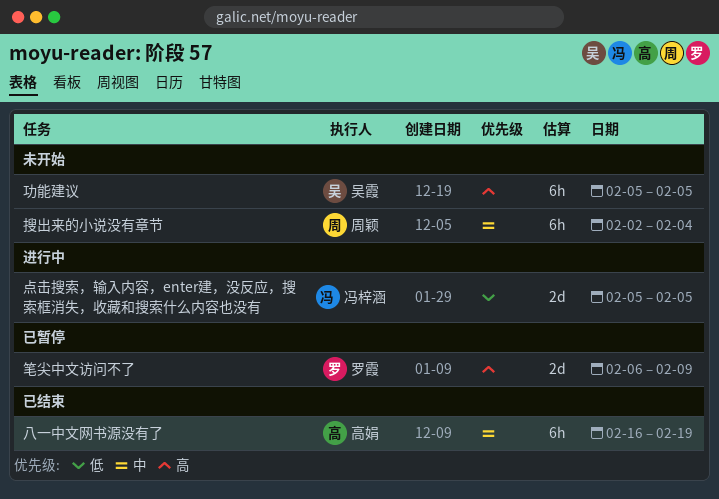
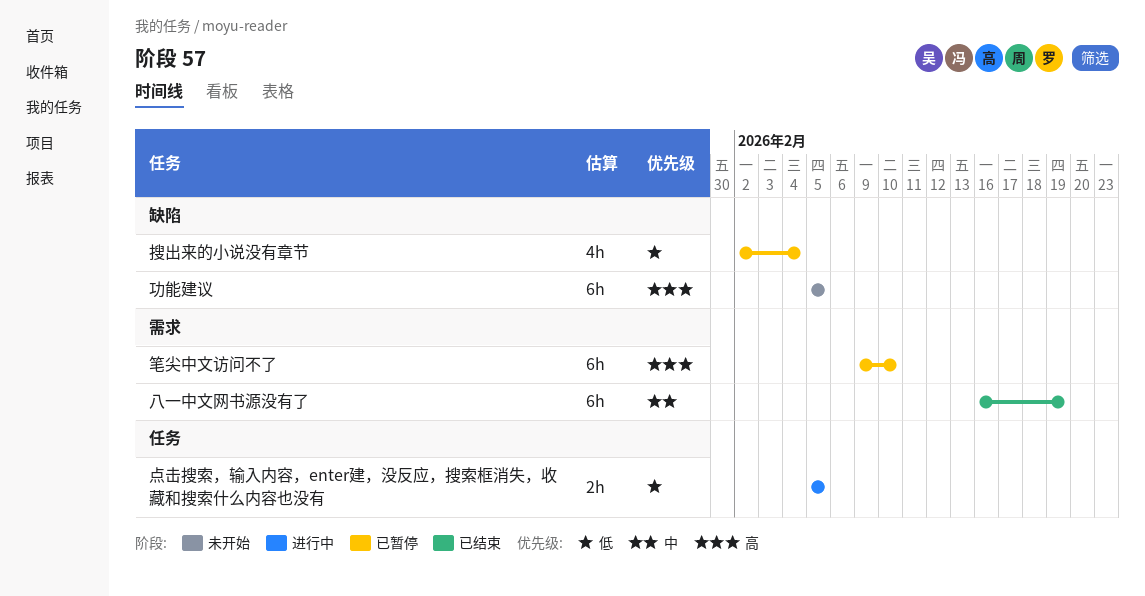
搜出来的小说没有章节, status: 未开始 -> 已暂停
搜出来的小说没有章节, priority: 中 -> 低
搜出来的小说没有章节, estimate: 6h -> 4h
点击搜索，输入内容，enter建，没反应，搜索框消失，收藏和搜索什么内容也没有, estimate: 2d -> 2h
笔尖中文访问不了, estimate: 2d -> 6h
笔尖中文访问不了, start: Feb 6 -> Feb 9
笔尖中文访问不了, due: Feb 9 -> Feb 10

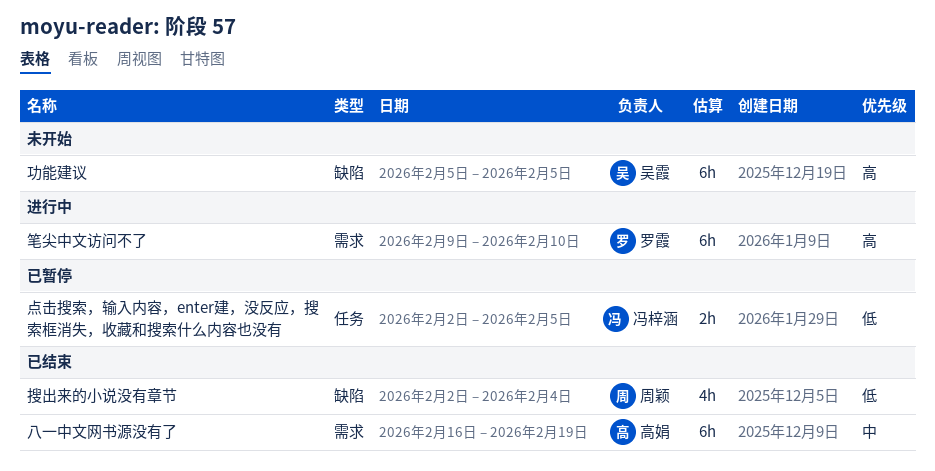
搜出来的小说没有章节, status: 已暂停 -> 已结束
点击搜索，输入内容，enter建，没反应，搜索框消失，收藏和搜索什么内容也没有, status: 进行中 -> 已暂停
点击搜索，输入内容，enter建，没反应，搜索框消失，收藏和搜索什么内容也没有, start: Feb 5 -> Feb 2
笔尖中文访问不了, status: 已暂停 -> 进行中

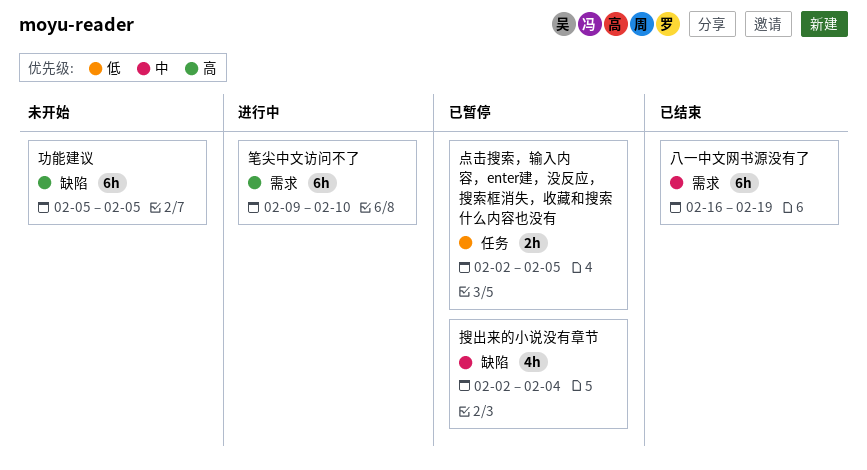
搜出来的小说没有章节, status: 已结束 -> 已暂停
搜出来的小说没有章节, priority: 低 -> 中

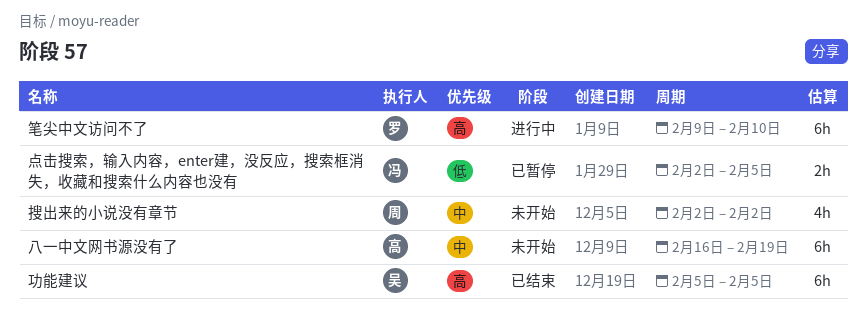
八一中文网书源没有了, status: 已结束 -> 未开始
功能建议, status: 未开始 -> 已结束
搜出来的小说没有章节, status: 已暂停 -> 未开始
搜出来的小说没有章节, due: Feb 4 -> Feb 2

